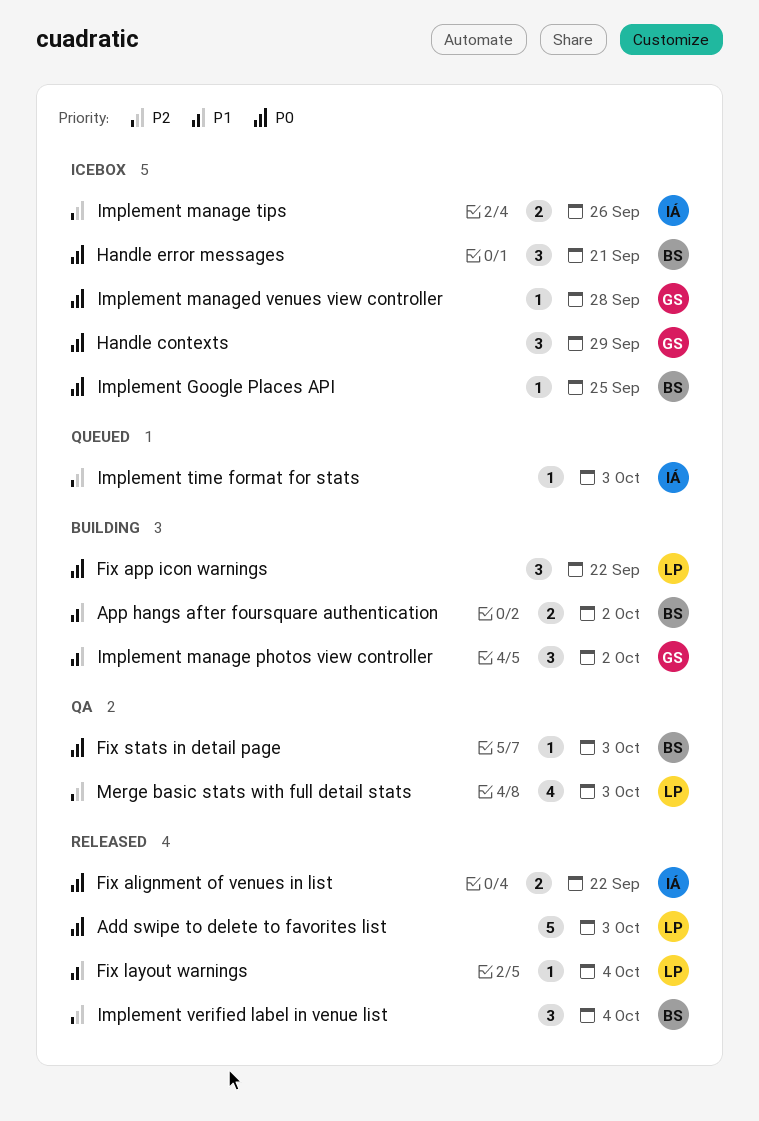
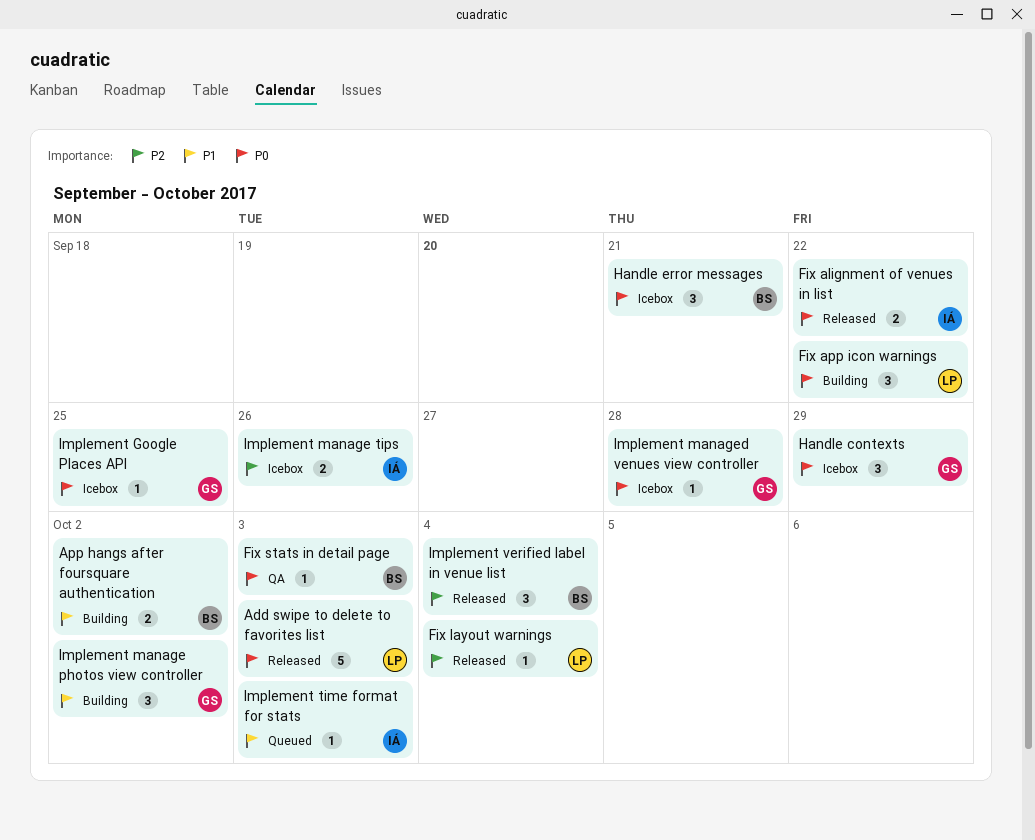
Fix layout warnings, priority: P1 -> P2
Implement Google Places API, owner: BS -> GS
Implement time format for stats, priority: P2 -> P1
Merge basic stats with full detail stats: present -> none

